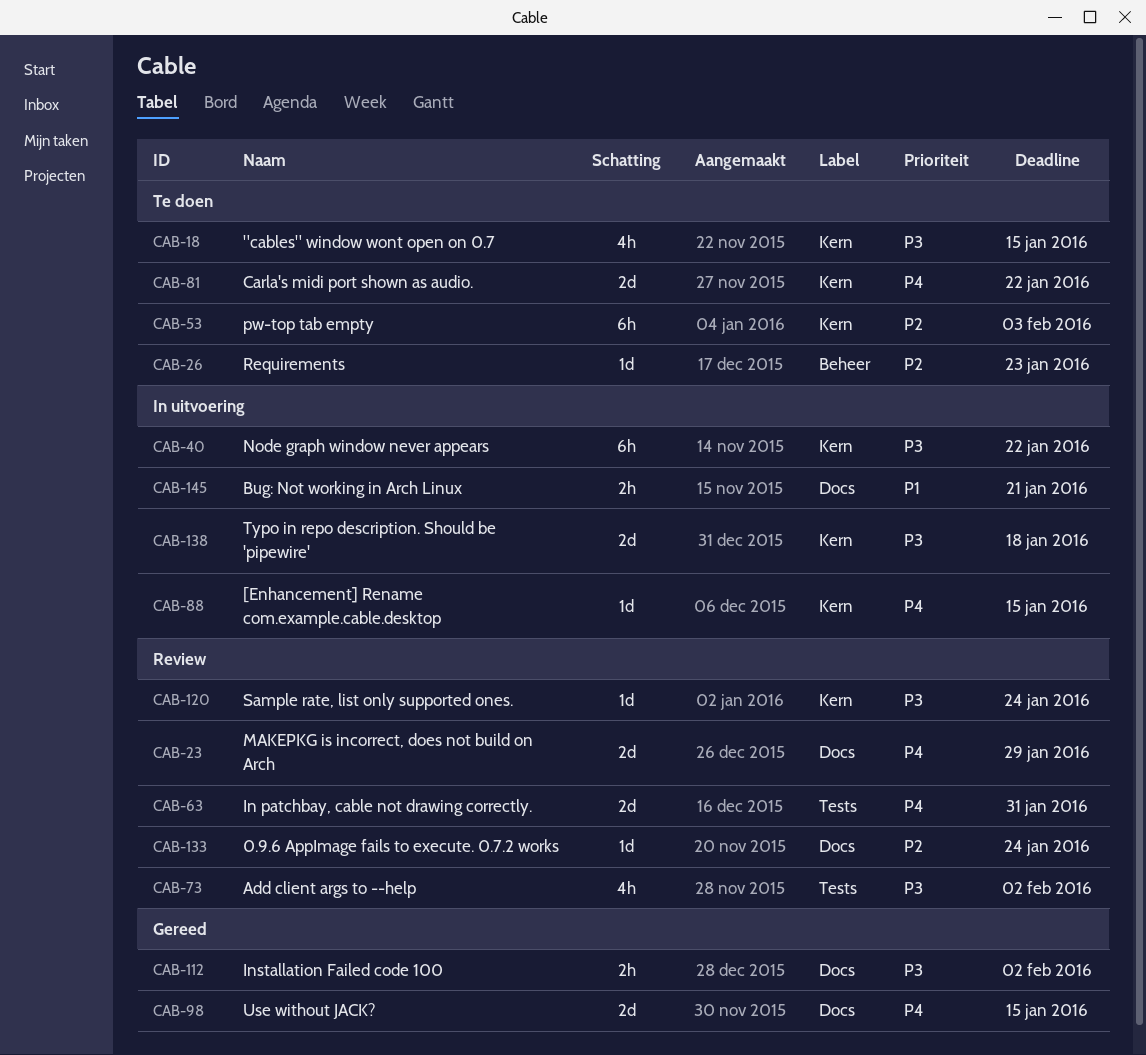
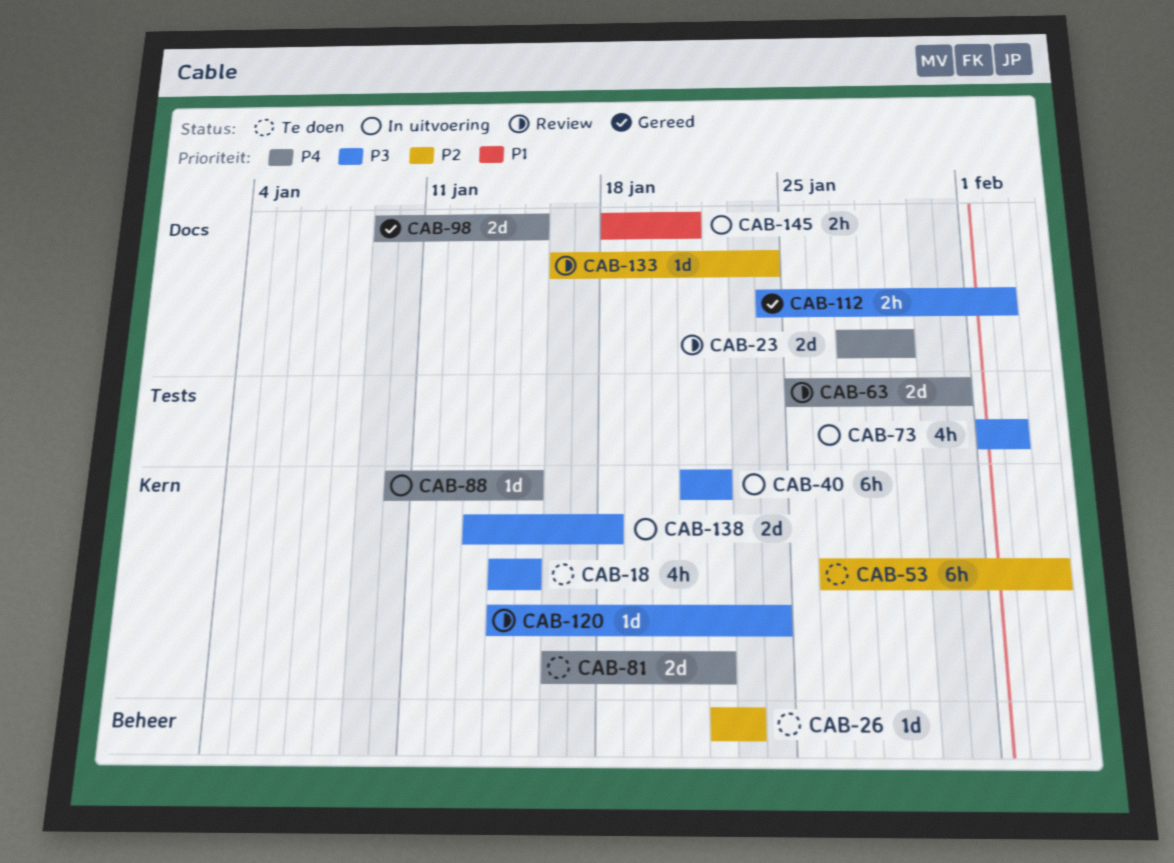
CAB-73, status: Review -> In uitvoering

